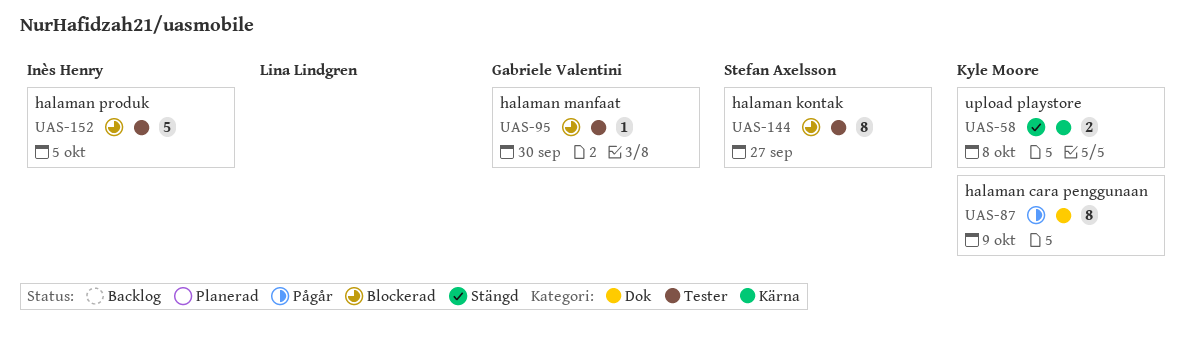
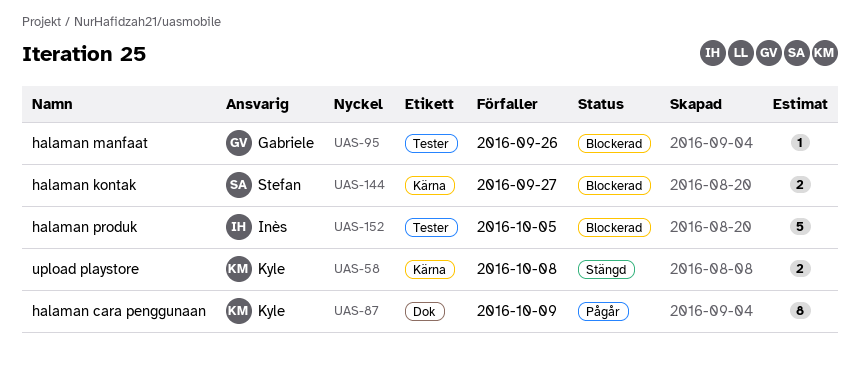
UAS-95, due: Sep 30 -> Sep 26
UAS-144, label: Tester -> Kärna
UAS-144, estimate: 8 -> 2

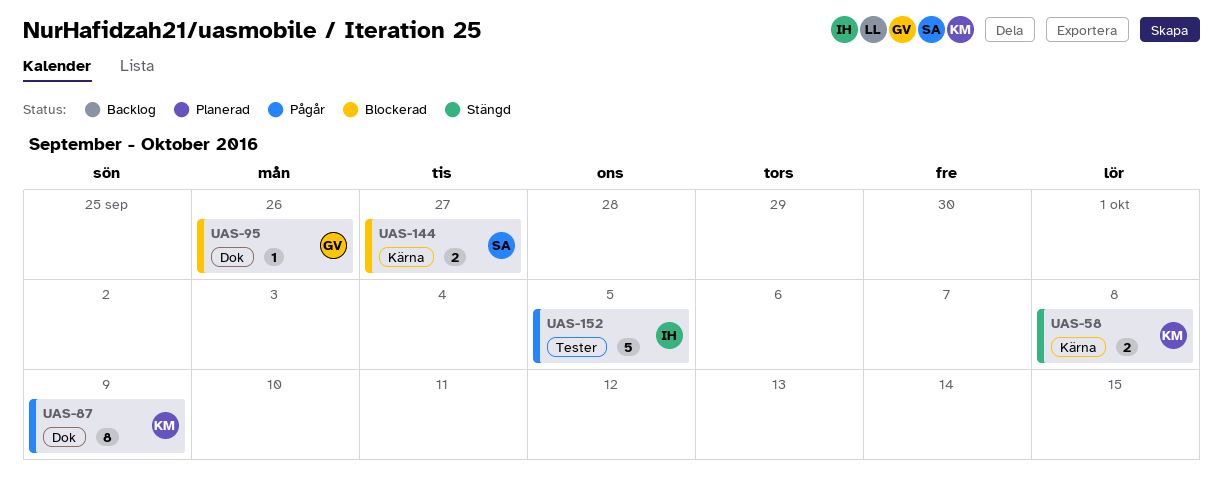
UAS-95, label: Tester -> Dok
UAS-152, status: Blockerad -> Pågår

